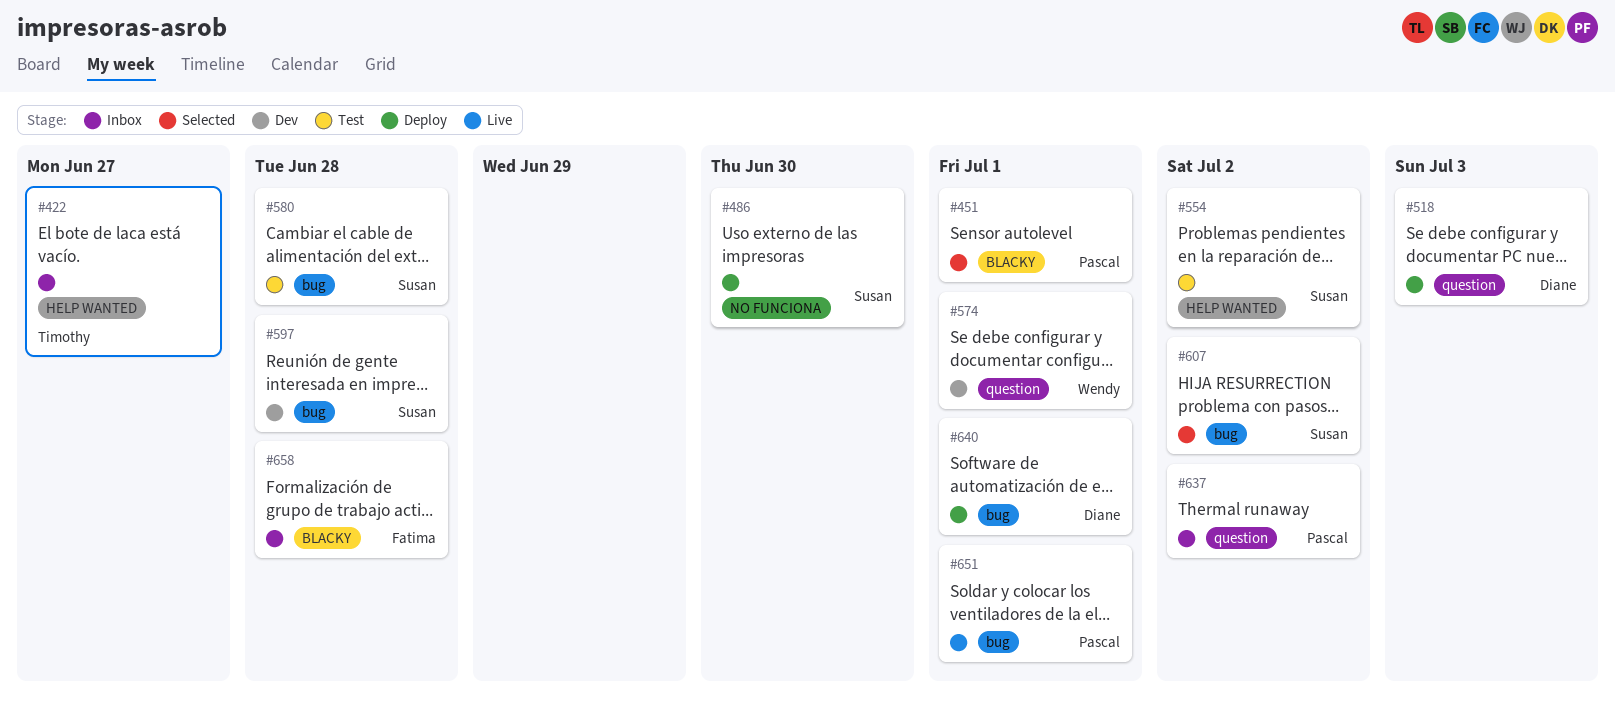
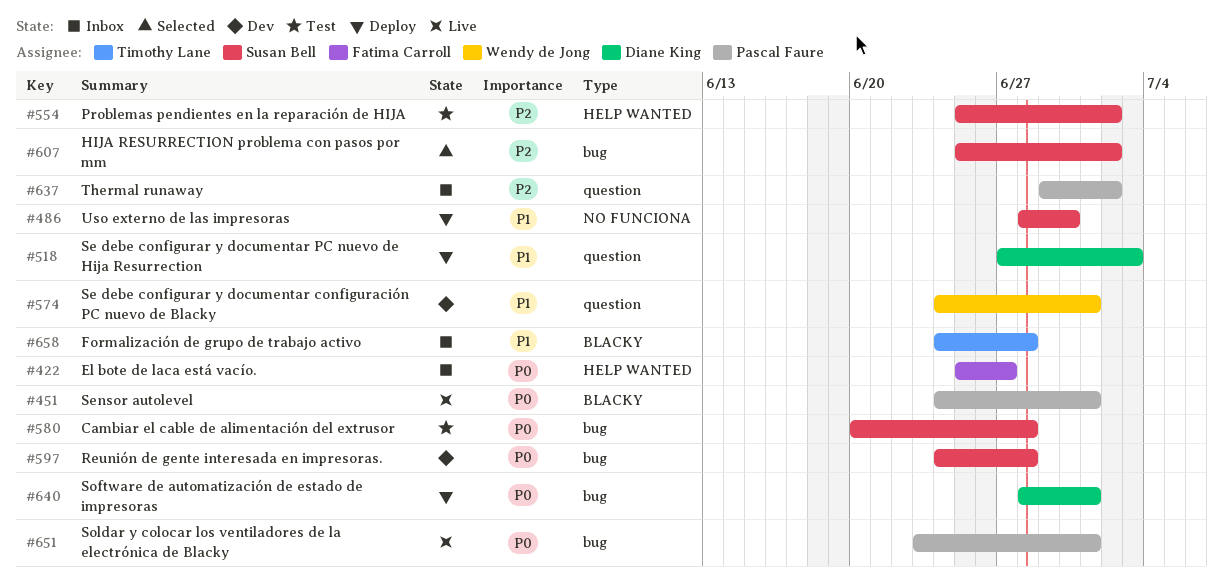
#422, owner: Timothy Lane -> Fatima Carroll
#451, status: Selected -> Live
#658, owner: Fatima Carroll -> Timothy Lane

